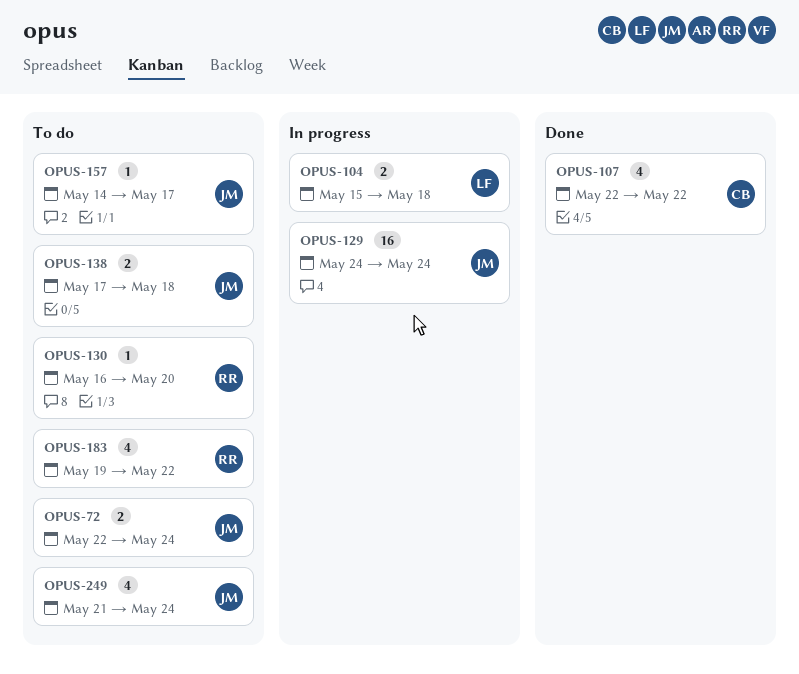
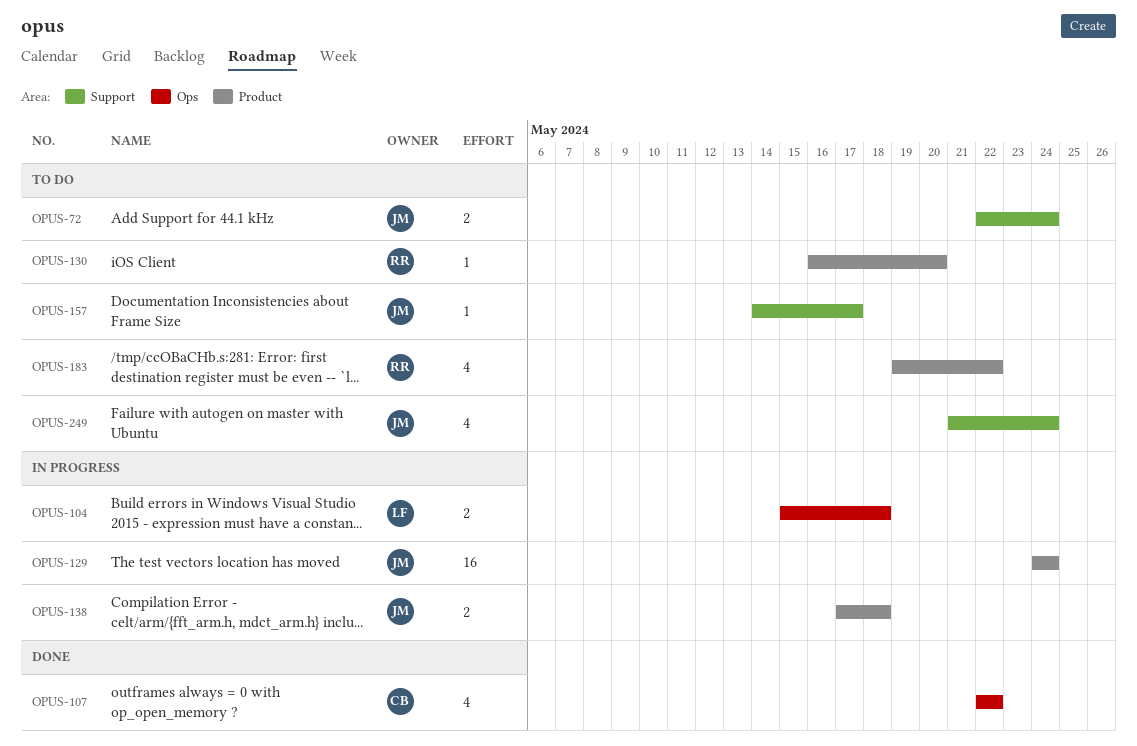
OPUS-138, status: To do -> In progress

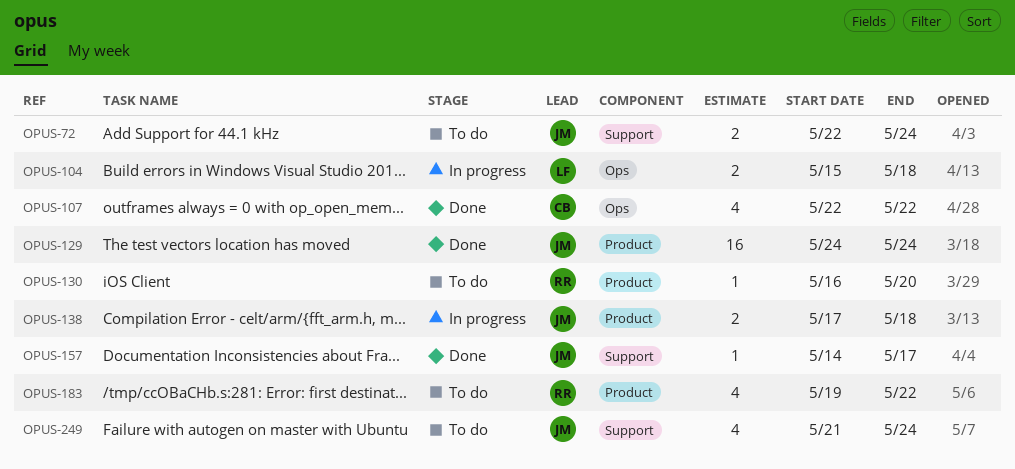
OPUS-129, status: In progress -> Done
OPUS-157, status: To do -> Done

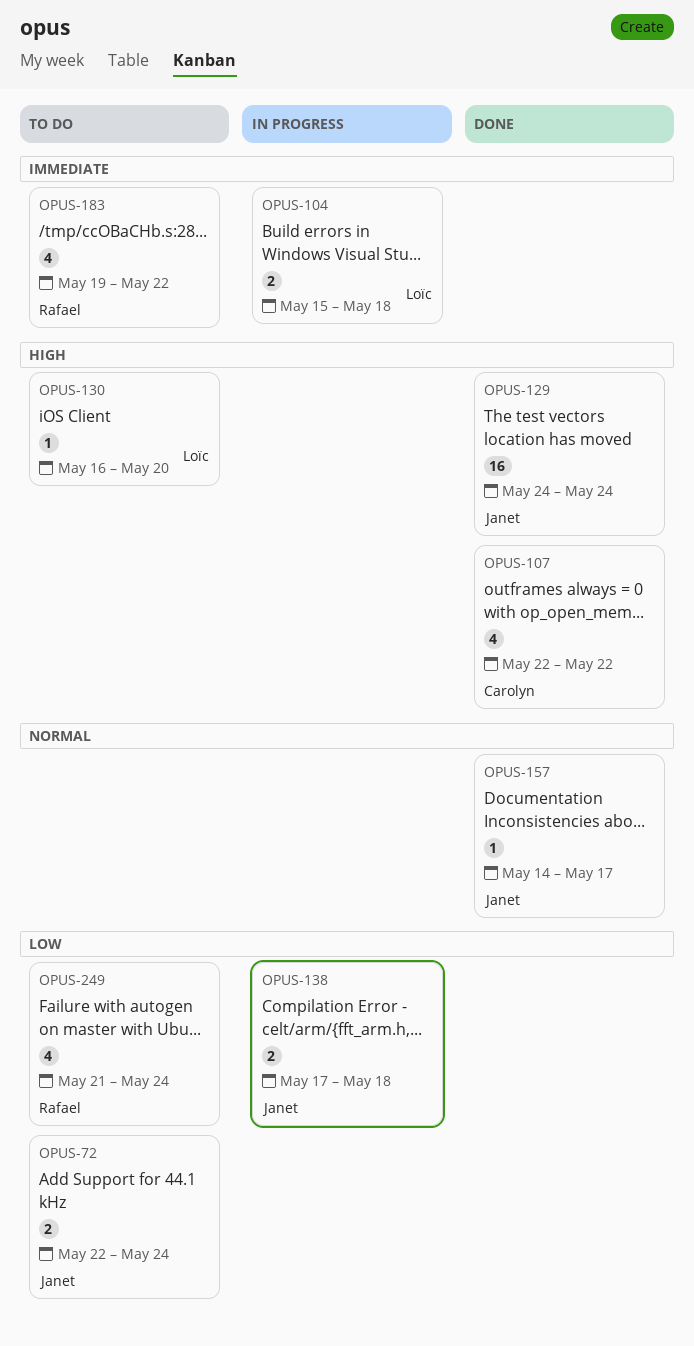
OPUS-130, owner: Rafael -> Loïc
OPUS-249, owner: Janet -> Rafael

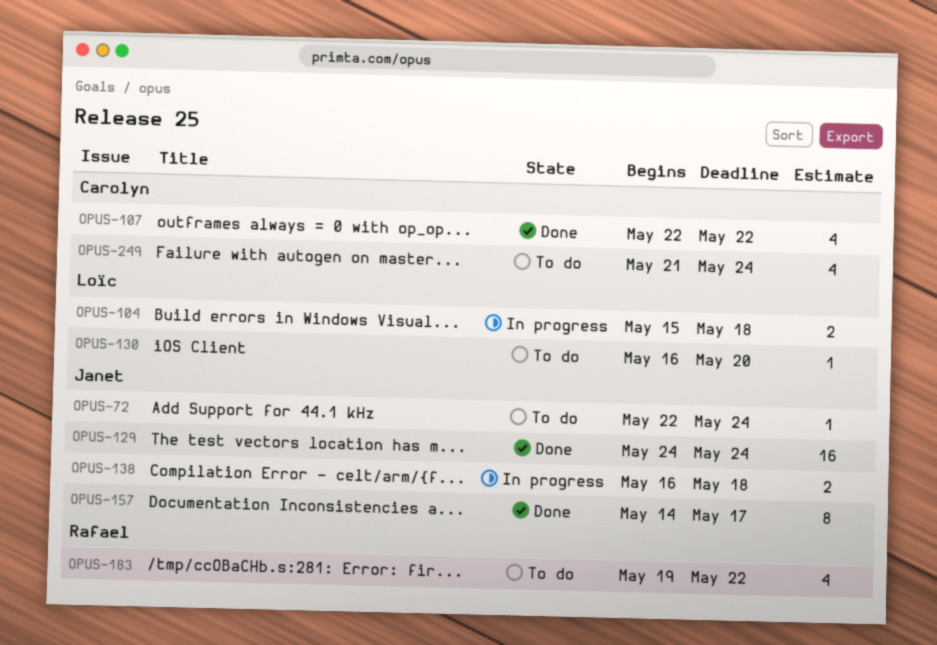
OPUS-72, estimate: 2 -> 1
OPUS-138, start: May 17 -> May 16
OPUS-157, estimate: 1 -> 8
OPUS-249, owner: Rafael -> Carolyn

